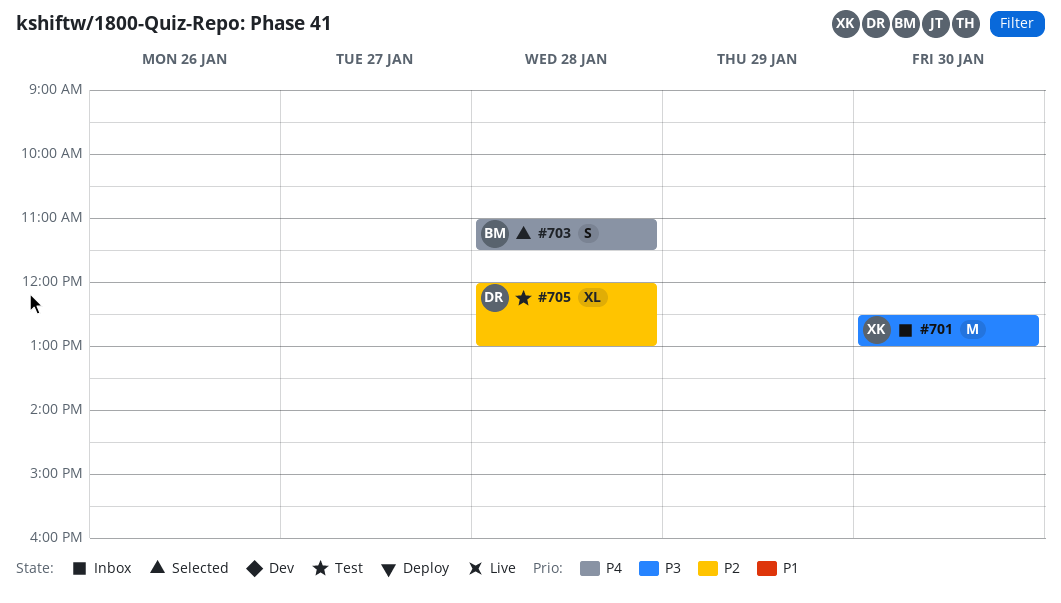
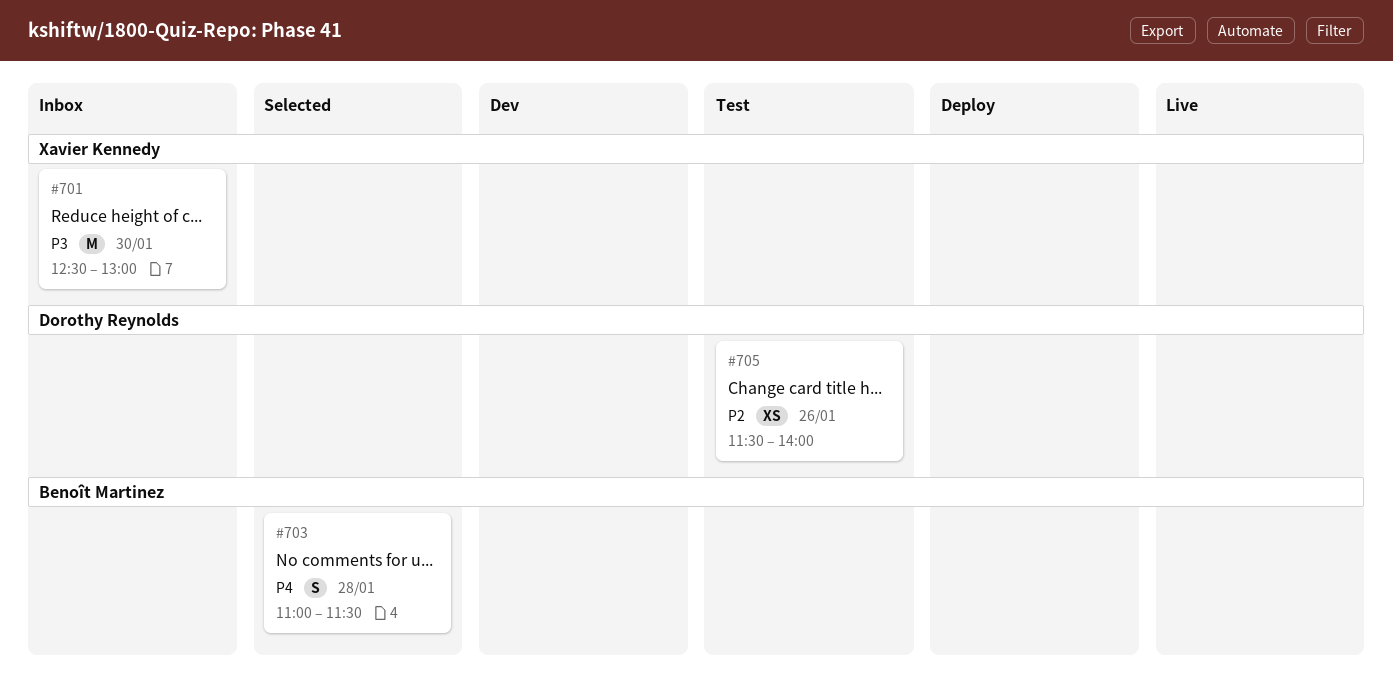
#705, estimate: XL -> XS
#705, day: Jan 28 -> Jan 26
#705, begins: 12:00 -> 11:30
#705, ends: 13:00 -> 14:00

